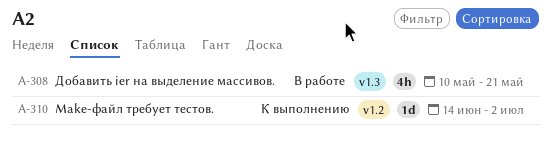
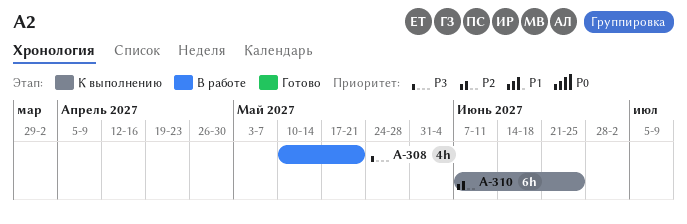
A-310, estimate: 1d -> 6h
A-310, start: Jun 14 -> Jun 7
A-310, due: Jul 2 -> Jun 25

